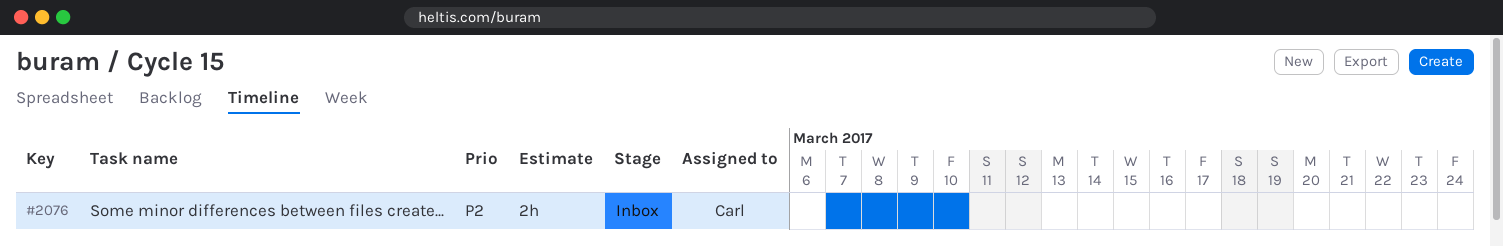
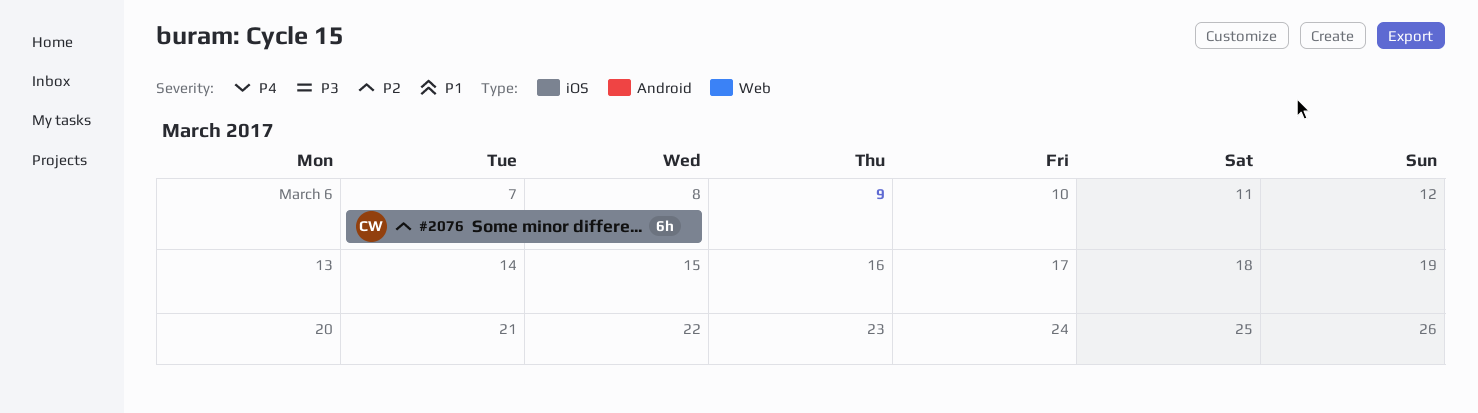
#2076, estimate: 2h -> 6h
#2076, due: Mar 10 -> Mar 8

